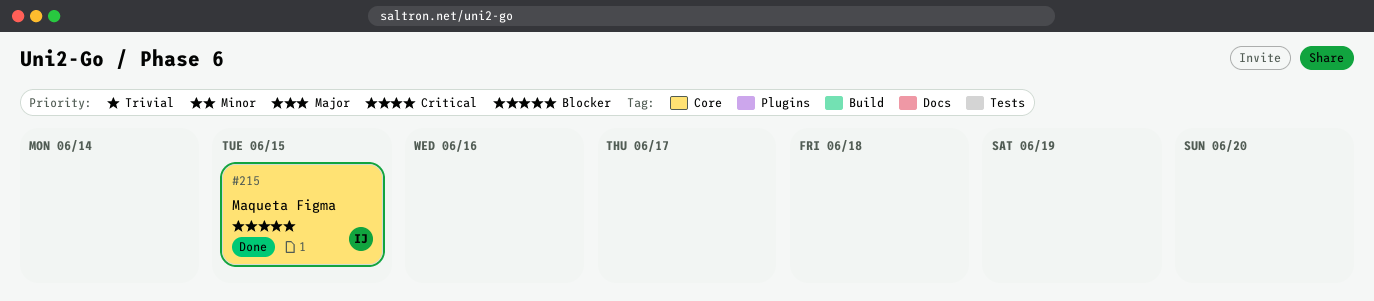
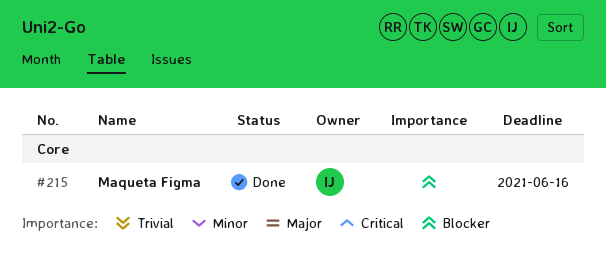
#215, due: Jun 15 -> Jun 16

